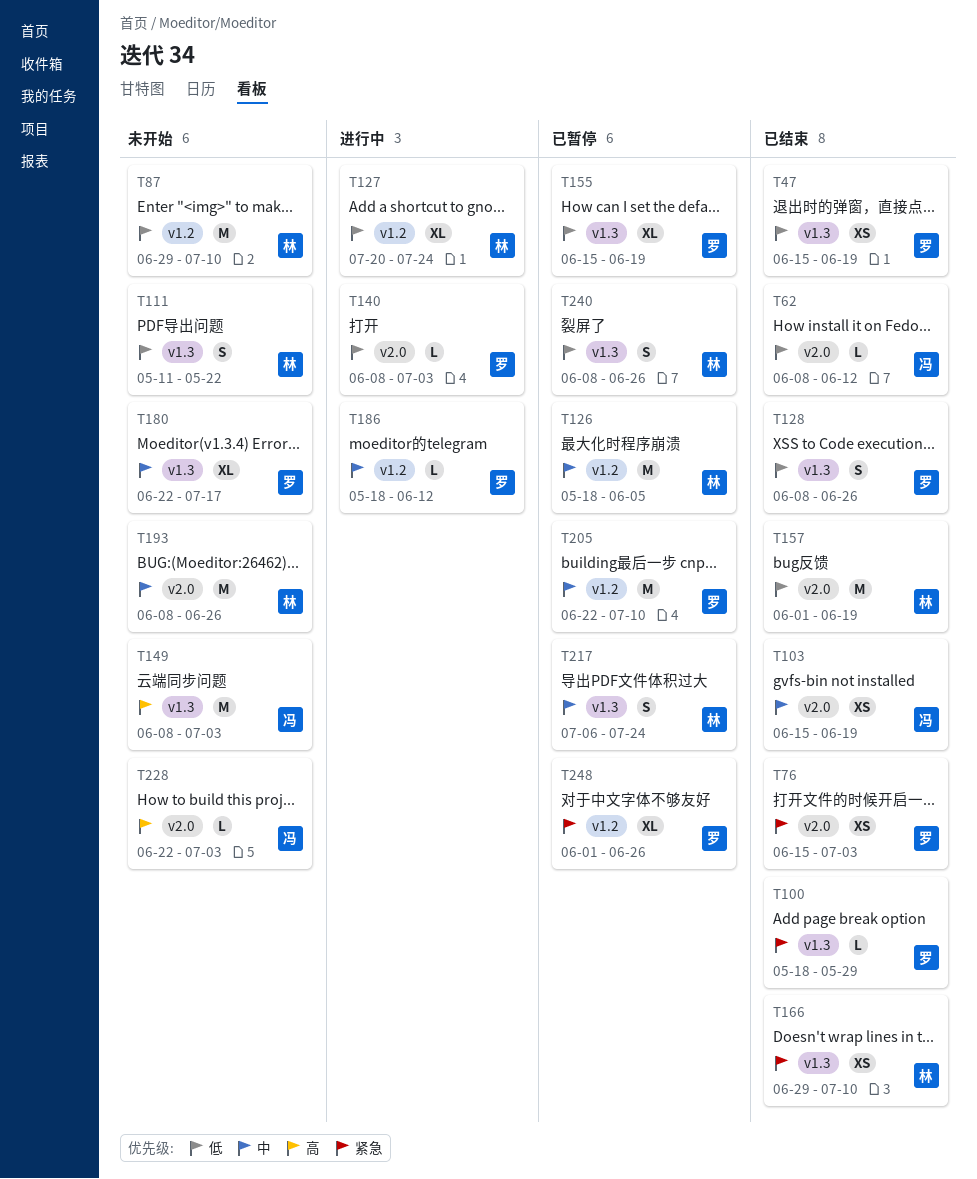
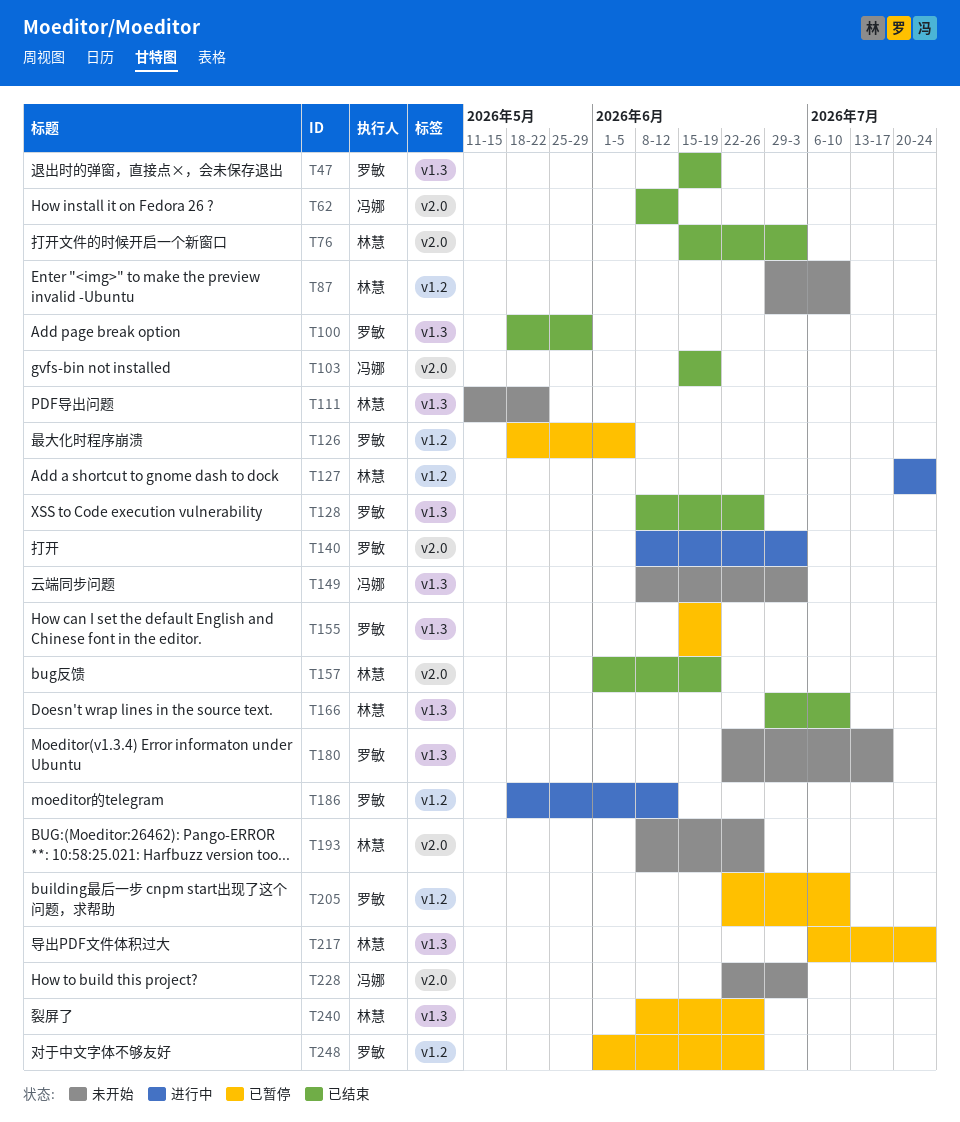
T76, owner: 罗敏 -> 林慧
T126, owner: 林慧 -> 罗敏

